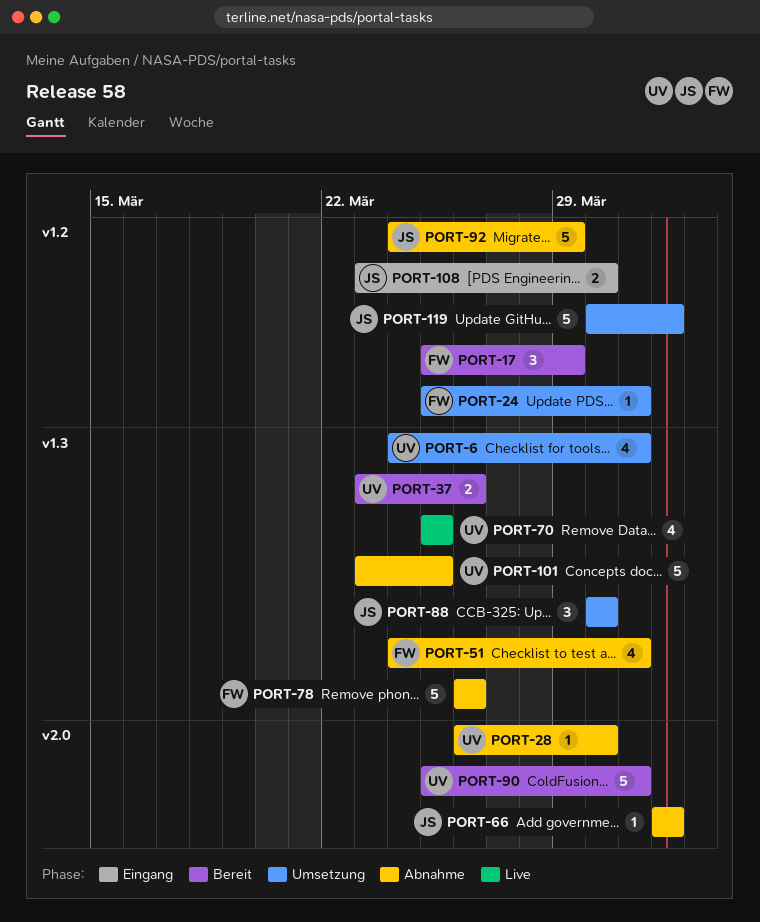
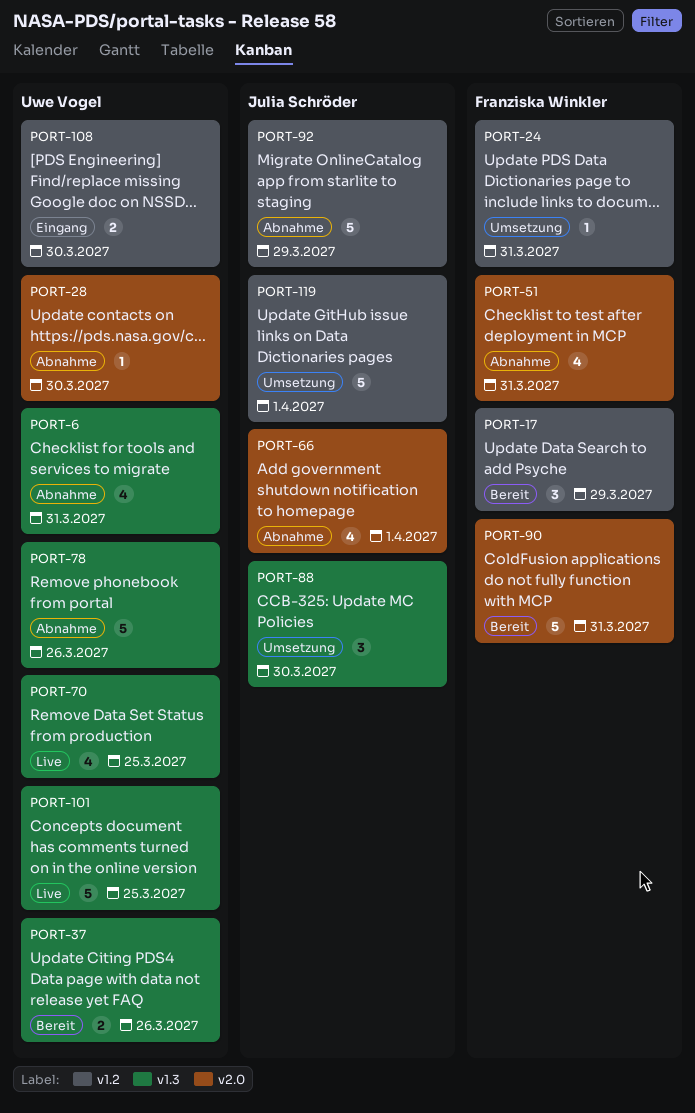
PORT-6, status: Umsetzung -> Abnahme
PORT-51, label: v1.3 -> v2.0
PORT-66, estimate: 1 -> 4
PORT-78, owner: Franziska Winkler -> Uwe Vogel
PORT-90, owner: Uwe Vogel -> Franziska Winkler
PORT-101, status: Abnahme -> Live
PORT-108, owner: Julia Schröder -> Uwe Vogel

